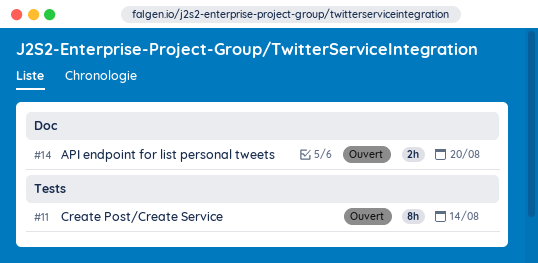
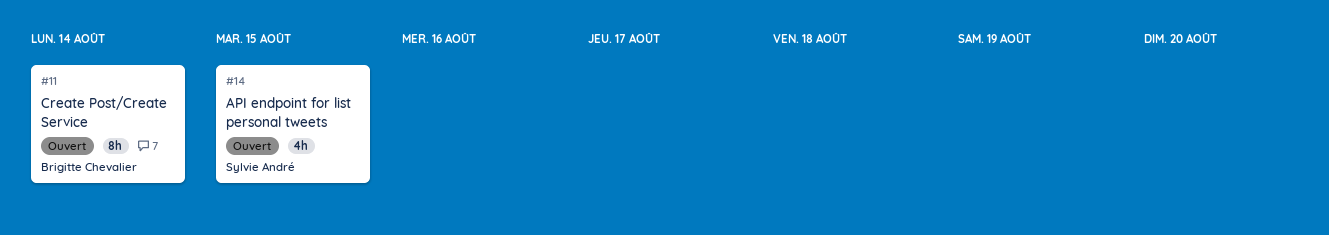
#14, estimate: 2h -> 4h
#14, due: Aug 20 -> Aug 15

